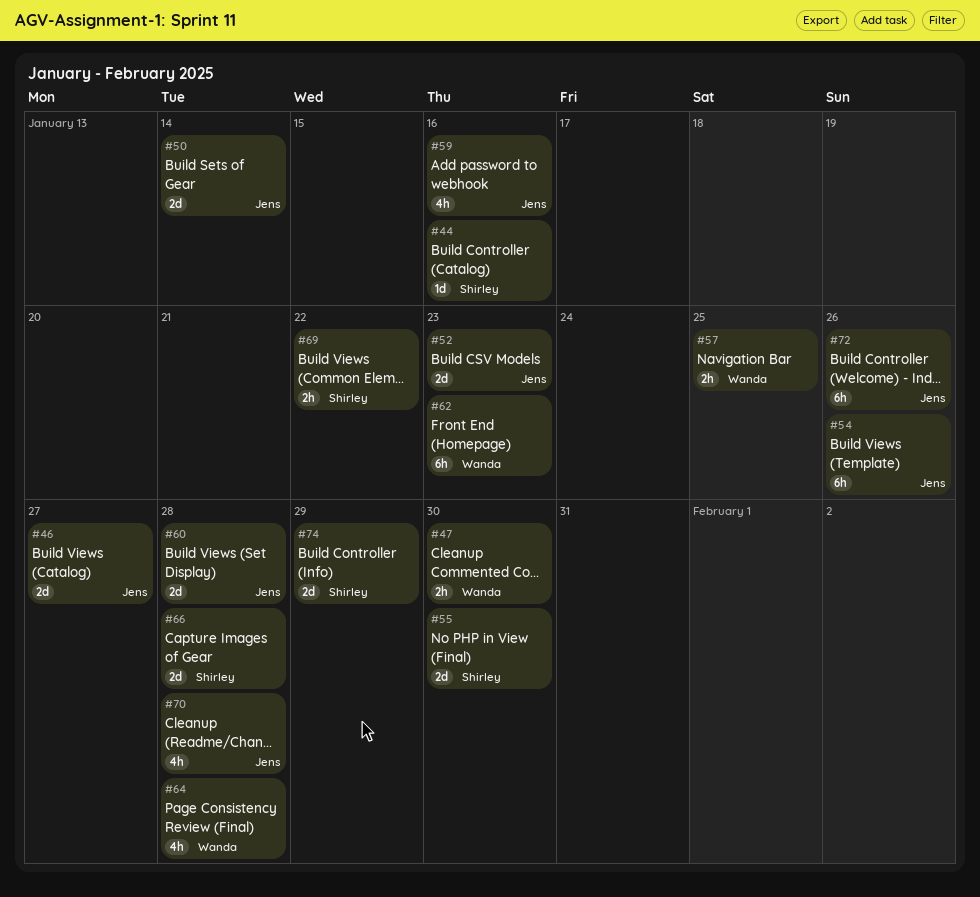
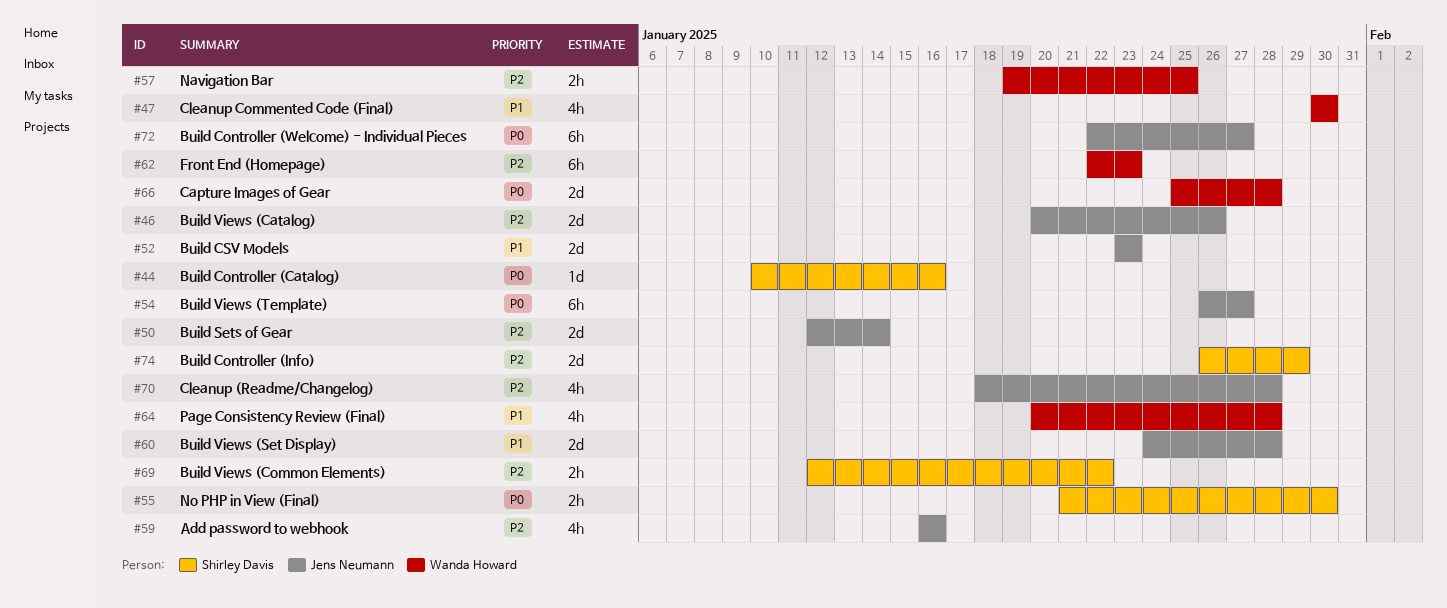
#46, due: Jan 27 -> Jan 26
#47, estimate: 2h -> 4h
#54, due: Jan 26 -> Jan 27
#55, estimate: 2d -> 2h
#66, owner: Shirley Davis -> Wanda Howard
#72, due: Jan 26 -> Jan 27

